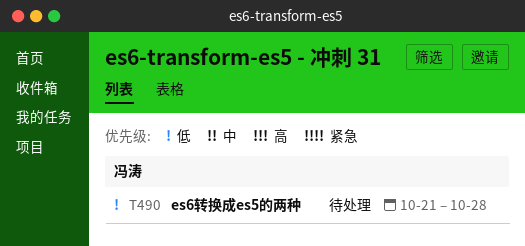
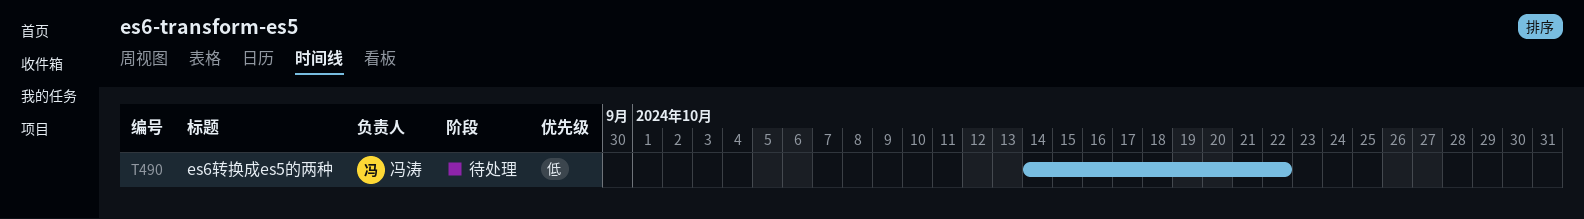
T490, start: Oct 21 -> Oct 14
T490, due: Oct 28 -> Oct 22

